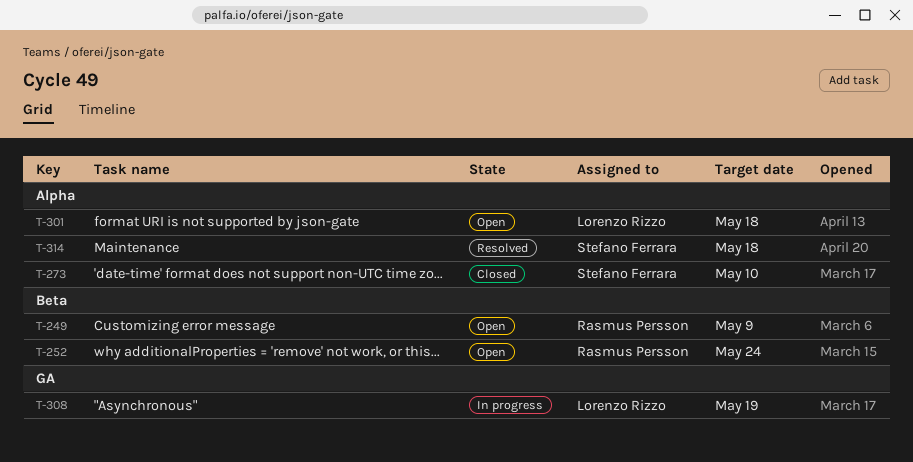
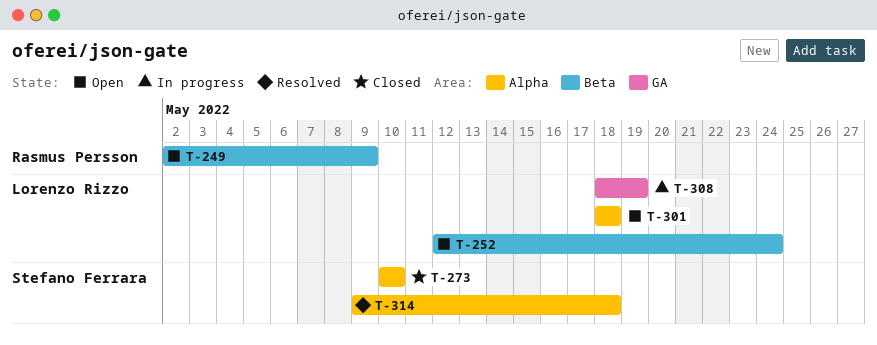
T-252, owner: Rasmus Persson -> Lorenzo Rizzo

